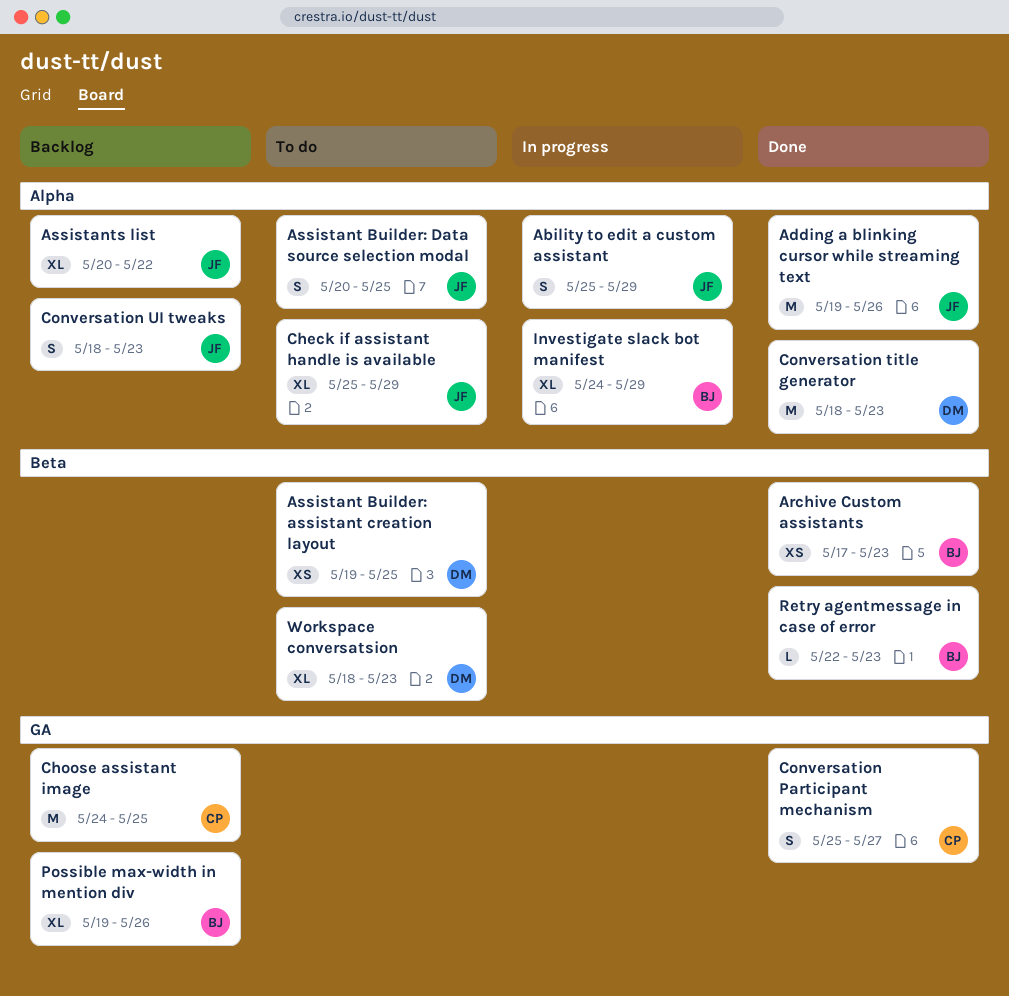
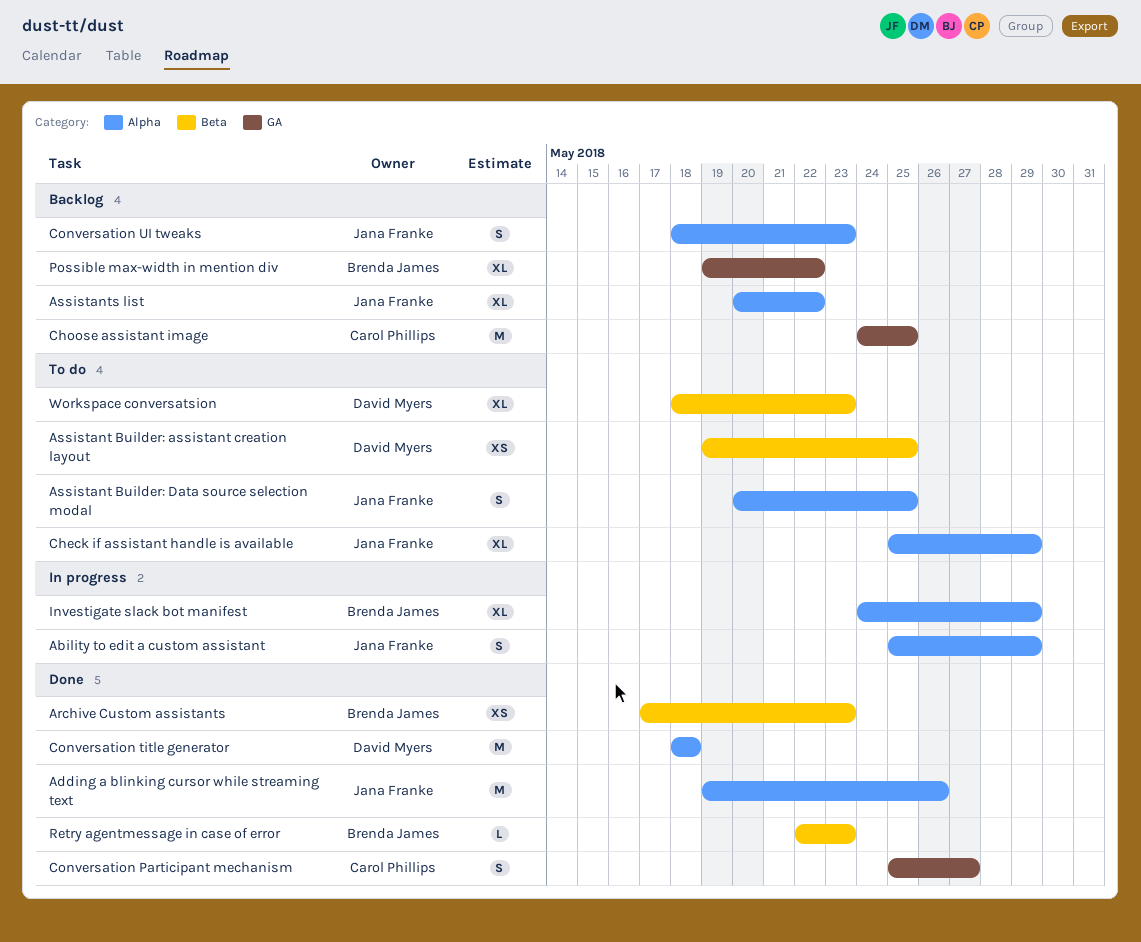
Conversation title generator, due: May 23 -> May 18
Possible max-width in mention div, due: May 26 -> May 22

